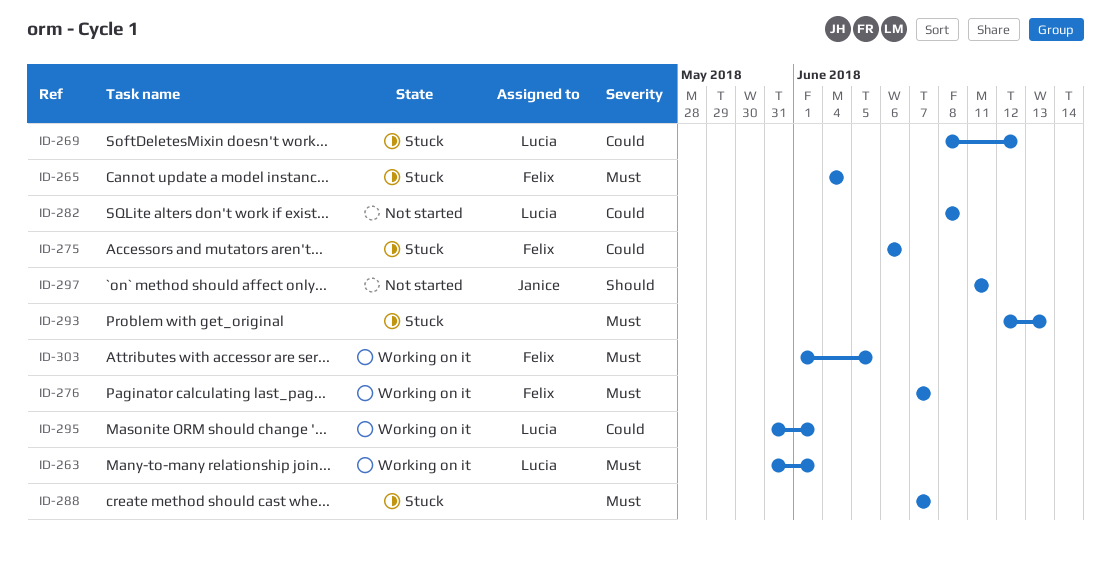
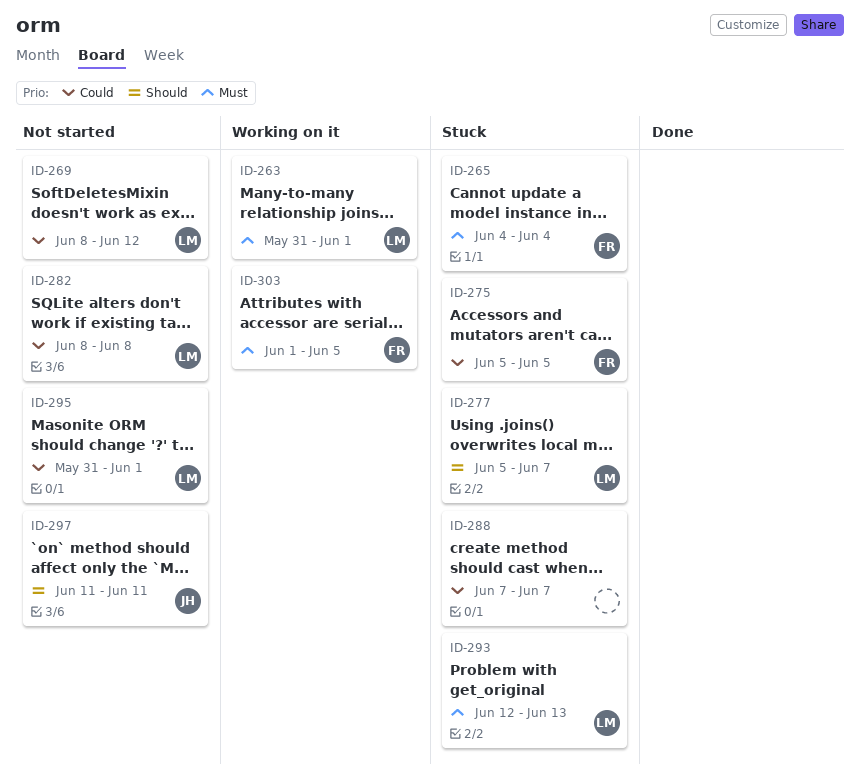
ID-269, status: Stuck -> Not started
ID-275, start: Jun 6 -> Jun 5
ID-275, due: Jun 6 -> Jun 5
ID-276: present -> none
ID-277: none -> present
ID-288, priority: Must -> Could
ID-293, owner: none -> Lucia
ID-295, status: Working on it -> Not started

